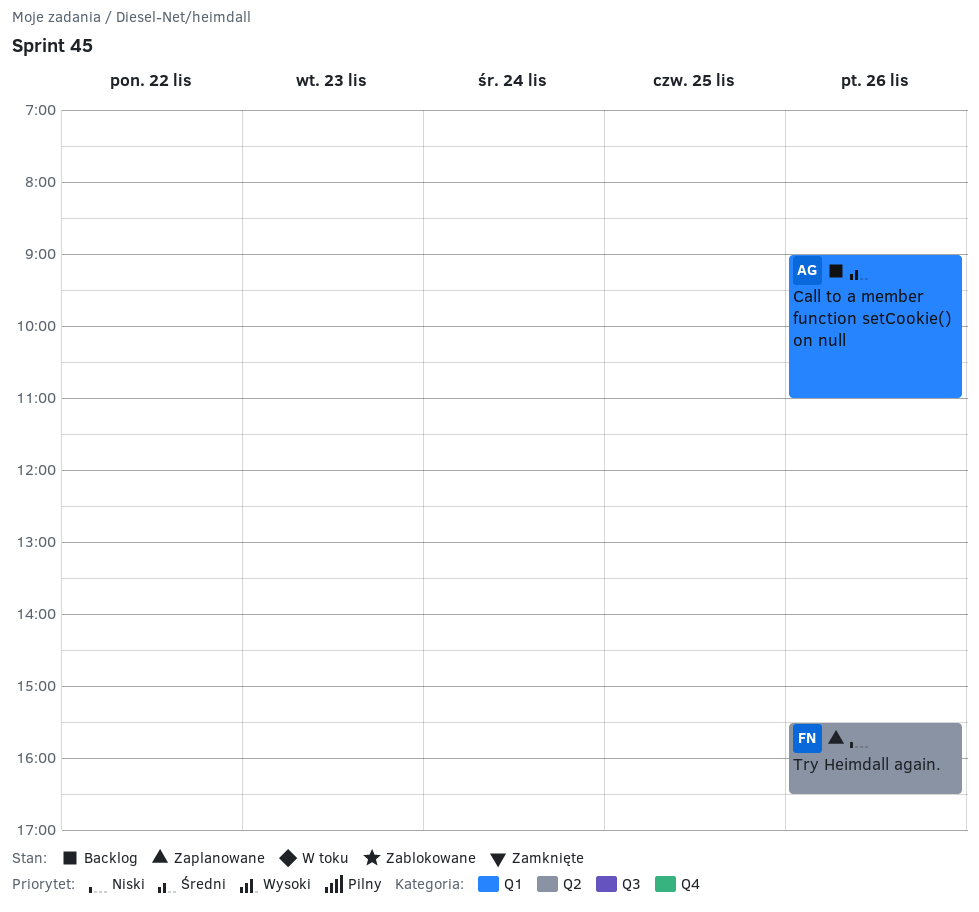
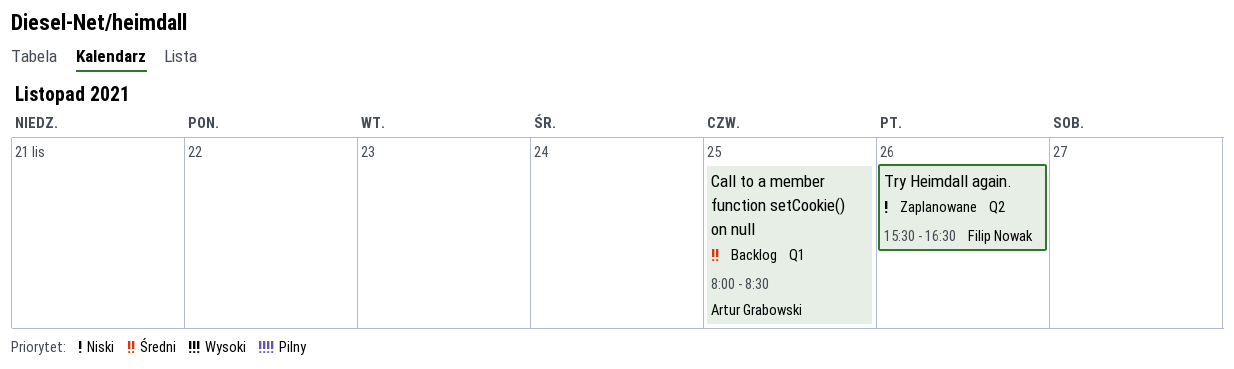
Call to a member function setCookie() on null, day: Nov 26 -> Nov 25
Call to a member function setCookie() on null, begins: 09:00 -> 08:00
Call to a member function setCookie() on null, ends: 11:00 -> 08:30

